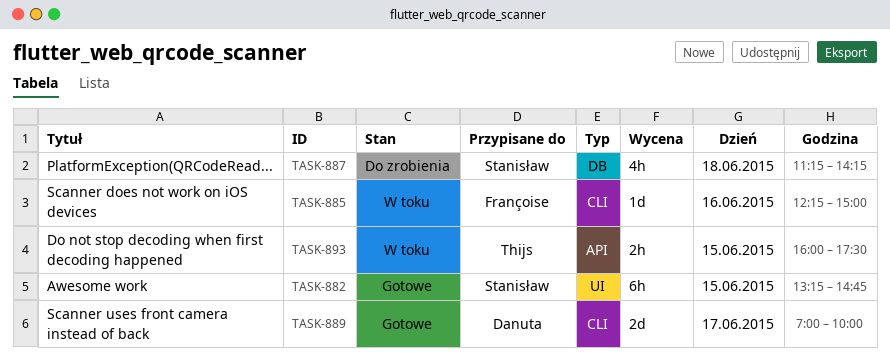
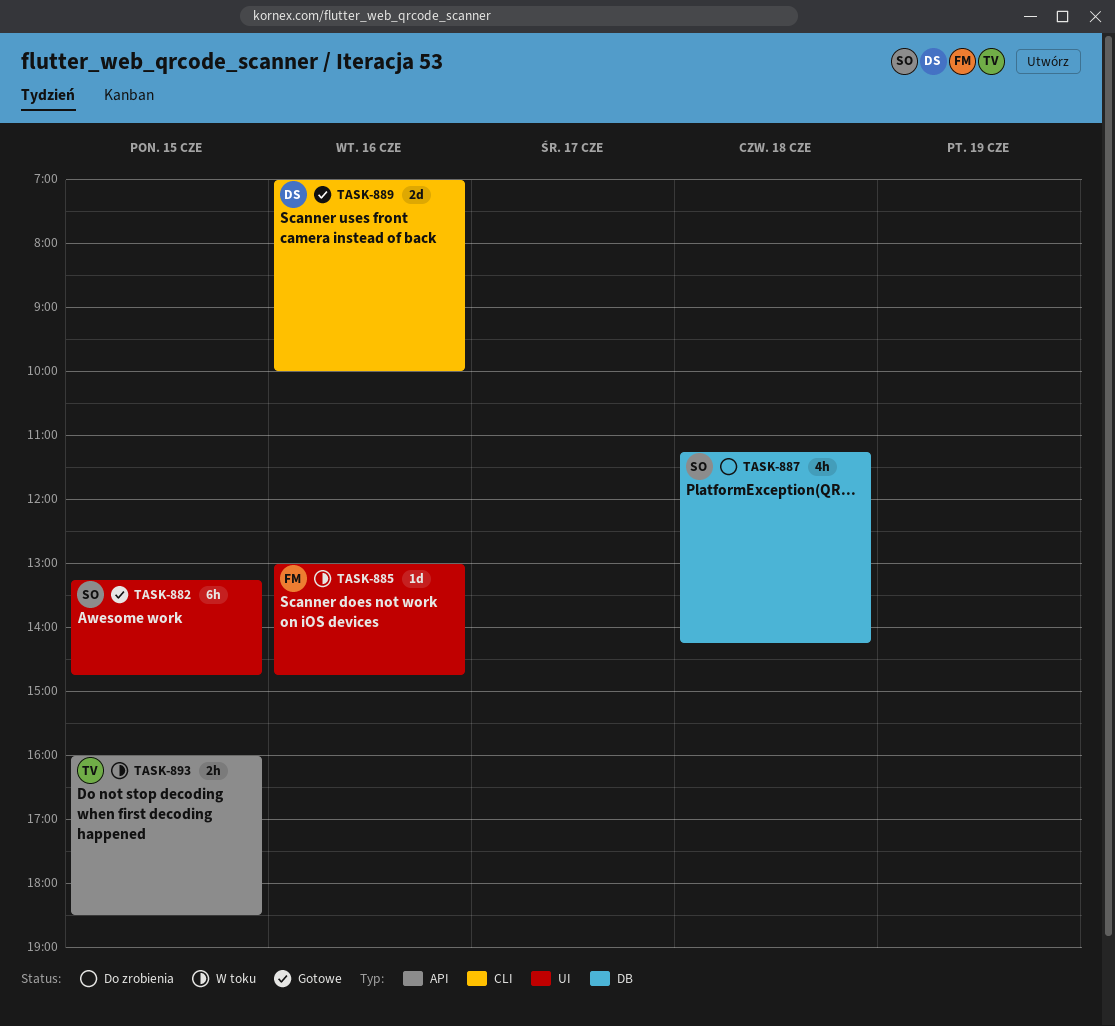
TASK-885, label: CLI -> UI
TASK-885, begins: 12:15 -> 13:00
TASK-885, ends: 15:00 -> 14:45
TASK-889, day: Jun 17 -> Jun 16
TASK-893, ends: 17:30 -> 18:30

